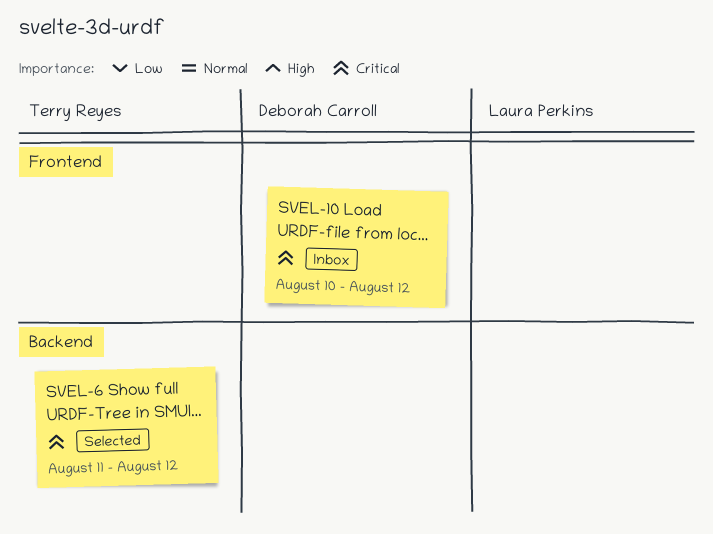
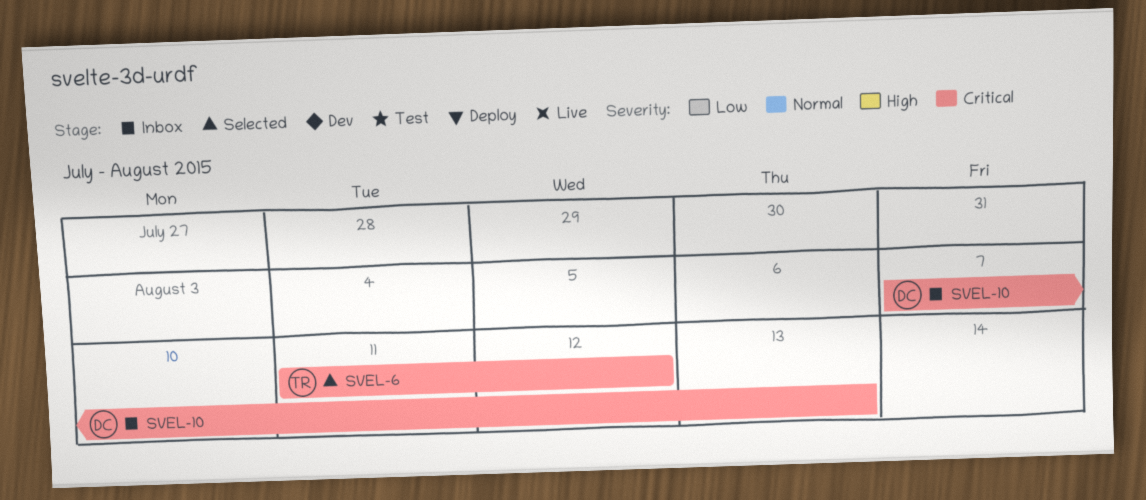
SVEL-10, start: Aug 10 -> Aug 7
SVEL-10, due: Aug 12 -> Aug 13

